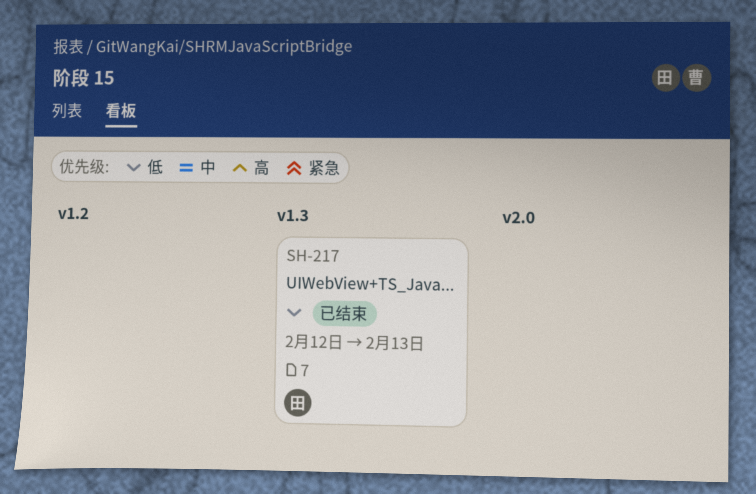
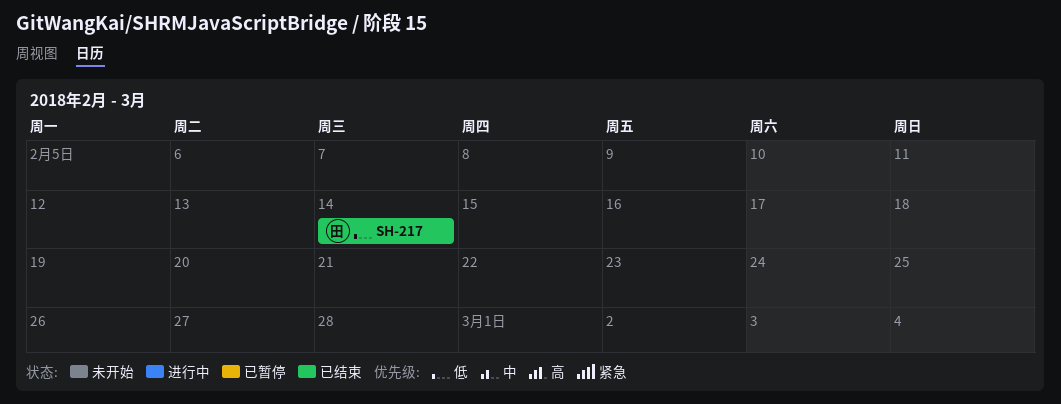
SH-217, start: Feb 12 -> Feb 14
SH-217, due: Feb 13 -> Feb 14

